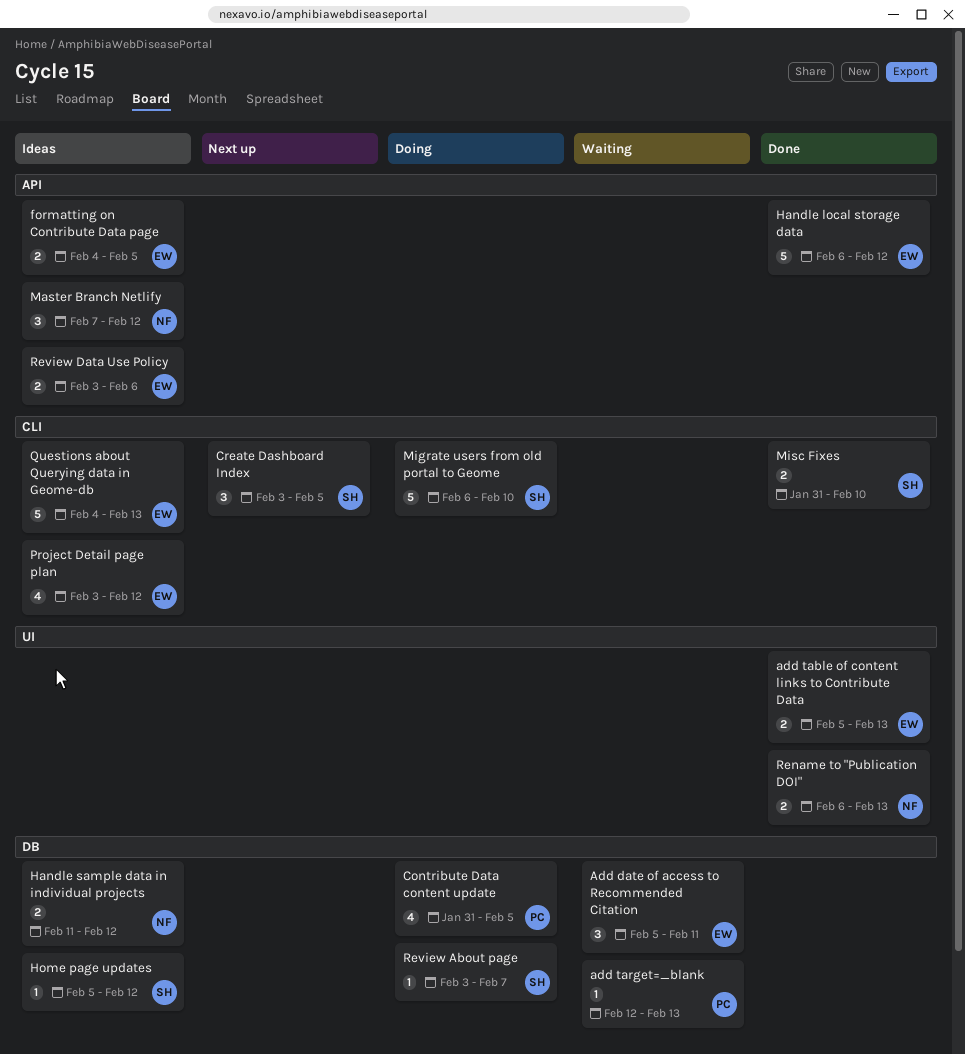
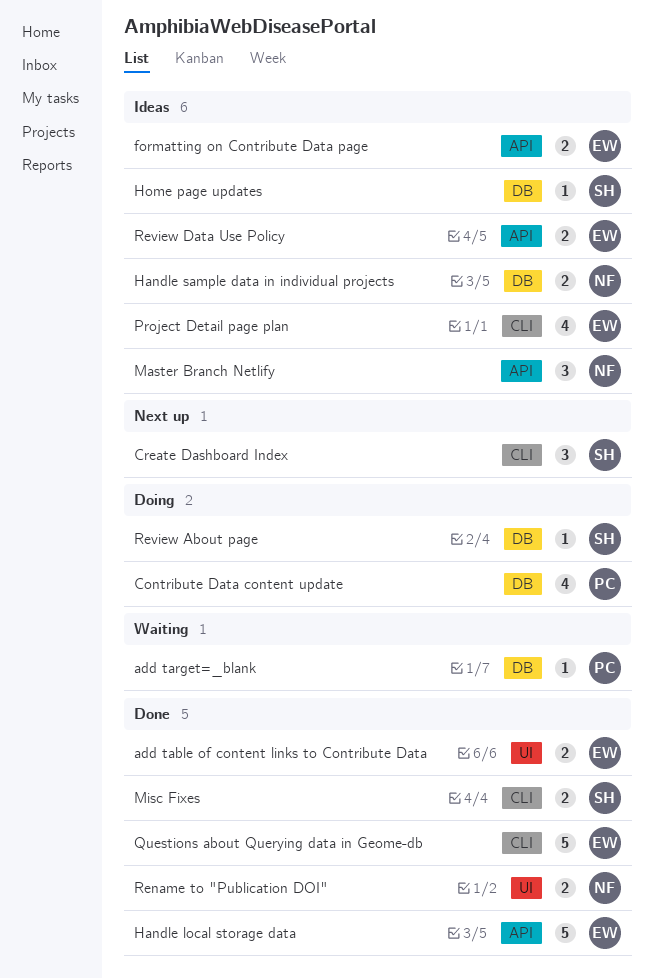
Add date of access to Recommended Citation: present -> none
Migrate users from old portal to Geome: present -> none
Questions about Querying data in Geome-db, status: Ideas -> Done

